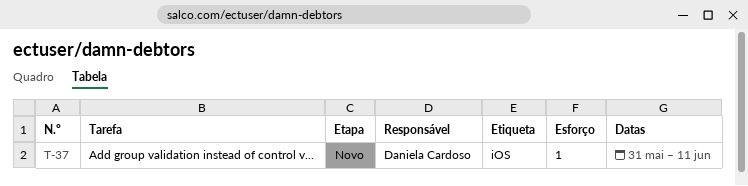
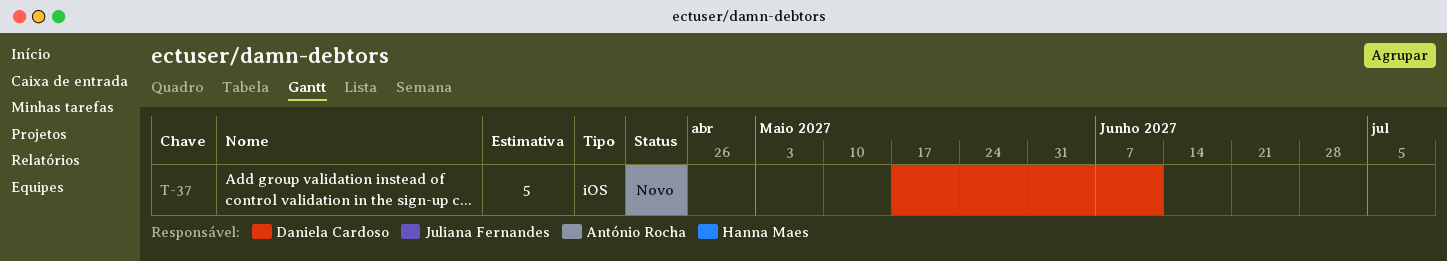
T-37, estimate: 1 -> 5
T-37, start: May 31 -> May 17

